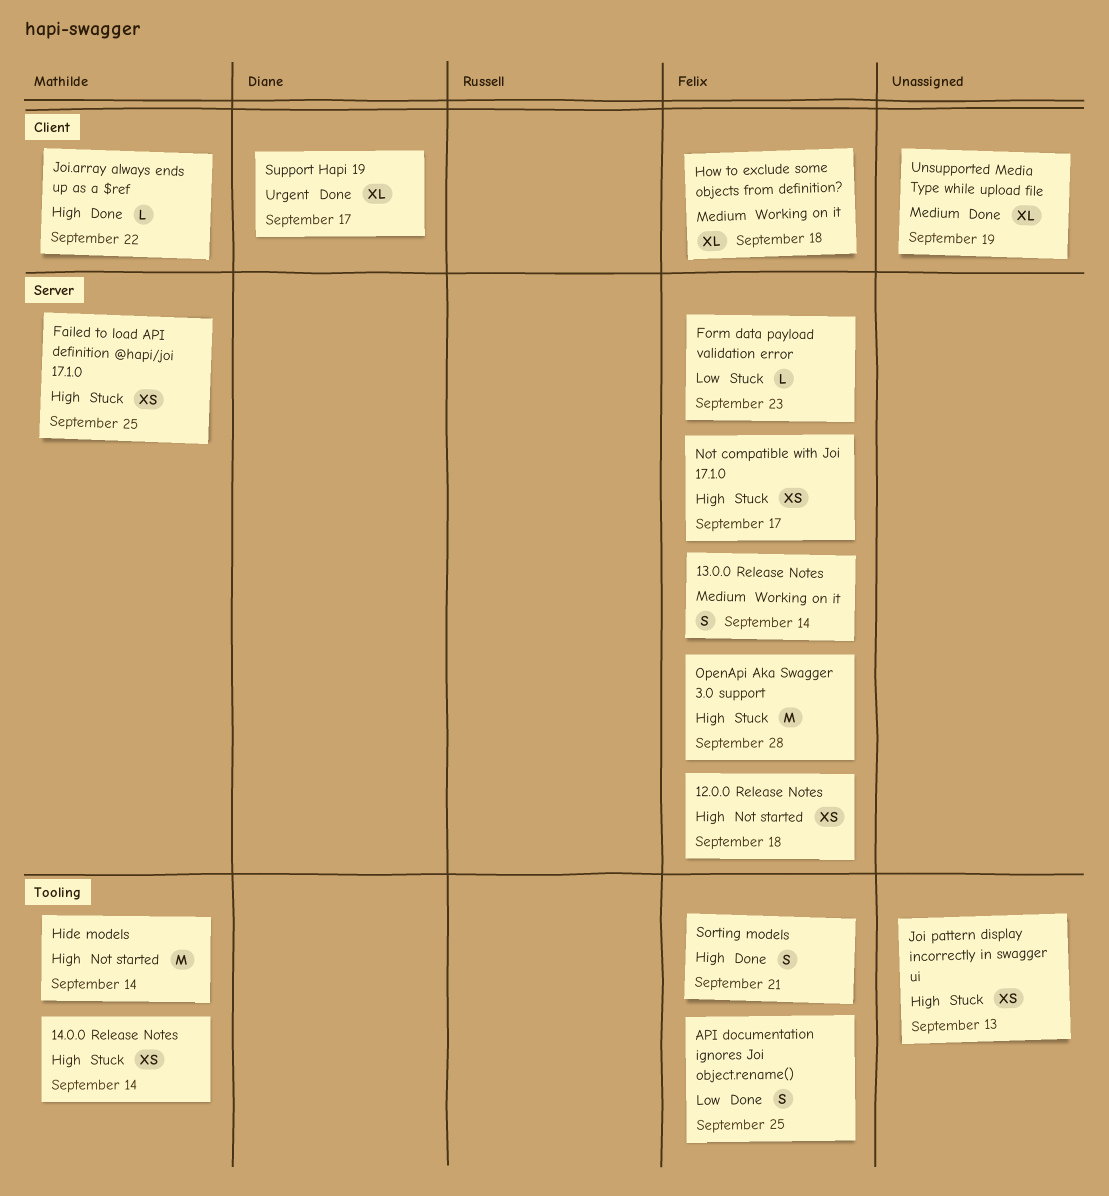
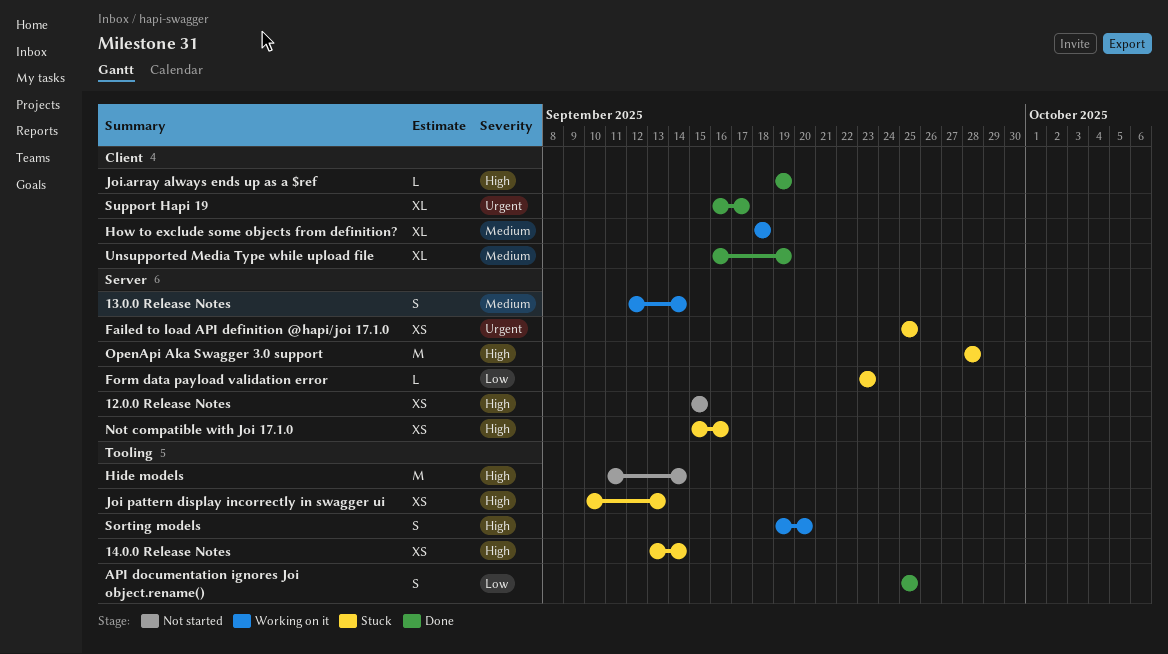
12.0.0 Release Notes, due: Sep 18 -> Sep 15
Failed to load API definition @hapi/joi 17.1.0, priority: High -> Urgent
Joi.array always ends up as a $ref, due: Sep 22 -> Sep 19
Not compatible with Joi 17.1.0, due: Sep 17 -> Sep 16
Sorting models, status: Done -> Working on it
Sorting models, due: Sep 21 -> Sep 20

